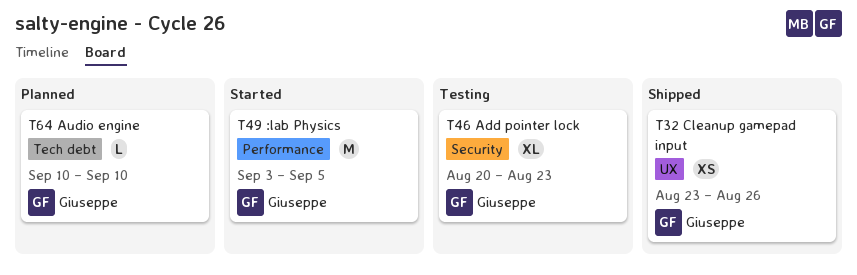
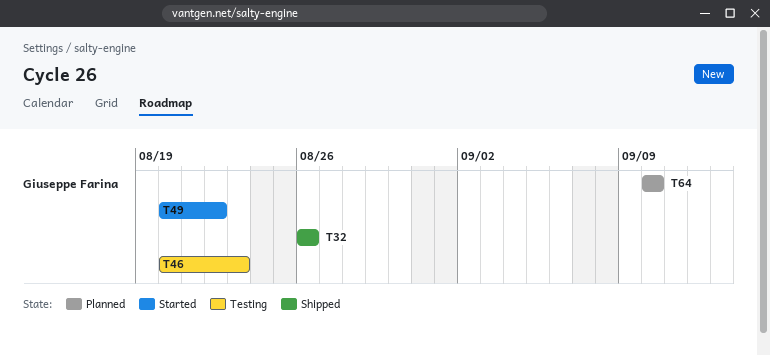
T32, start: Aug 23 -> Aug 26
T49, start: Sep 3 -> Aug 20
T49, due: Sep 5 -> Aug 22

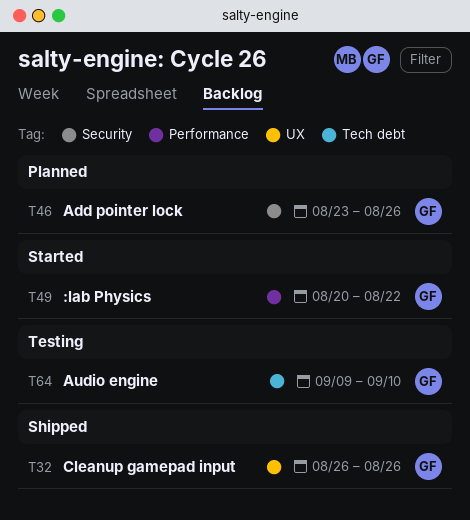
T46, status: Testing -> Planned
T46, start: Aug 20 -> Aug 23
T46, due: Aug 23 -> Aug 26
T64, status: Planned -> Testing
T64, start: Sep 10 -> Sep 9

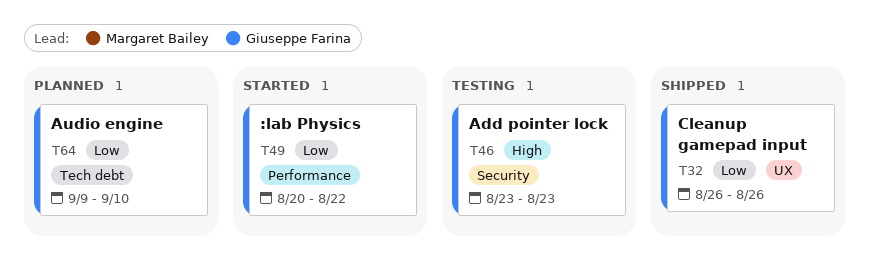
T46, status: Planned -> Testing
T46, due: Aug 26 -> Aug 23
T64, status: Testing -> Planned

